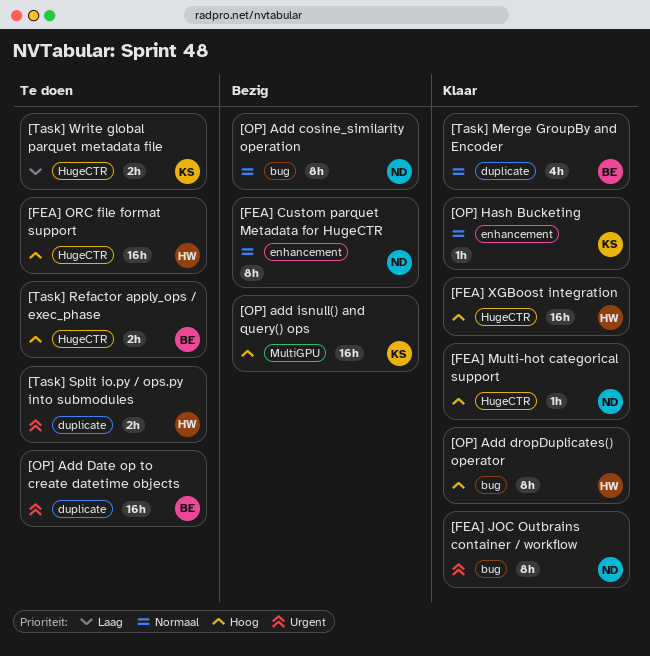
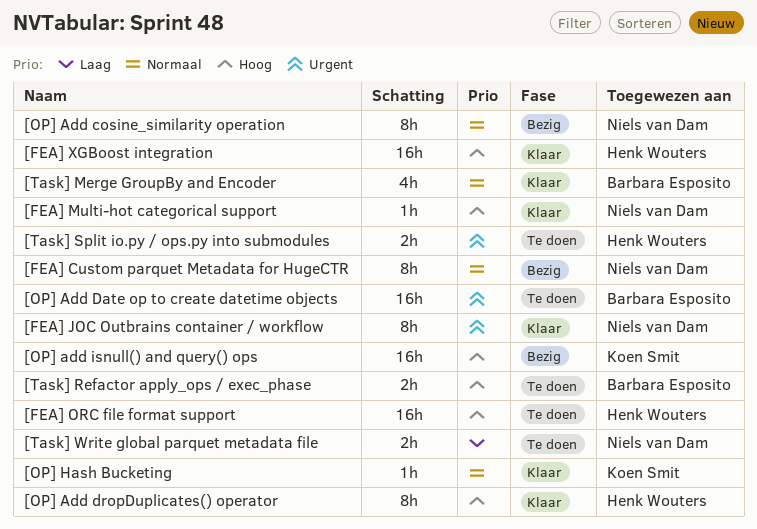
[Task] Write global parquet metadata file, owner: Koen Smit -> Niels van Dam

